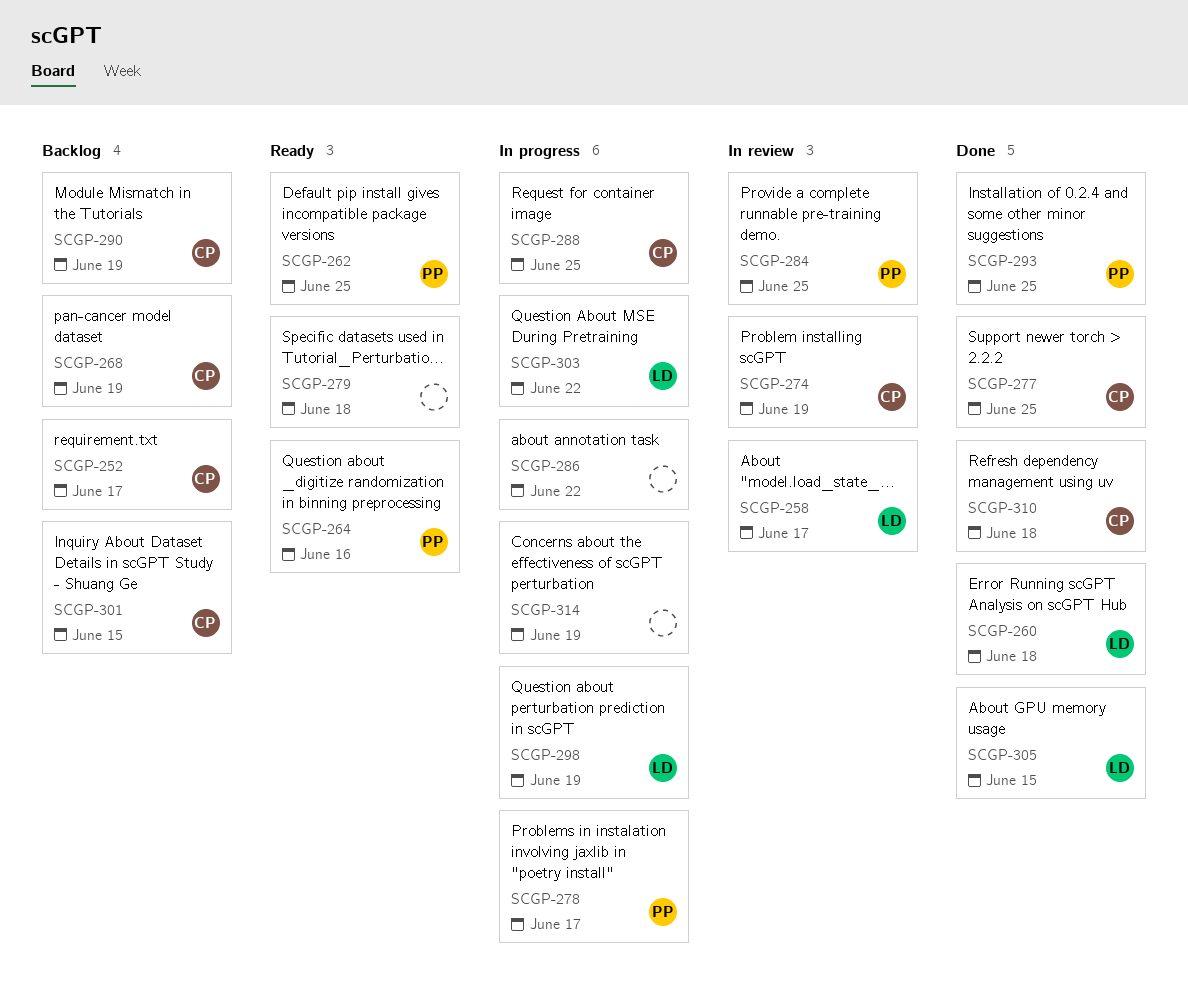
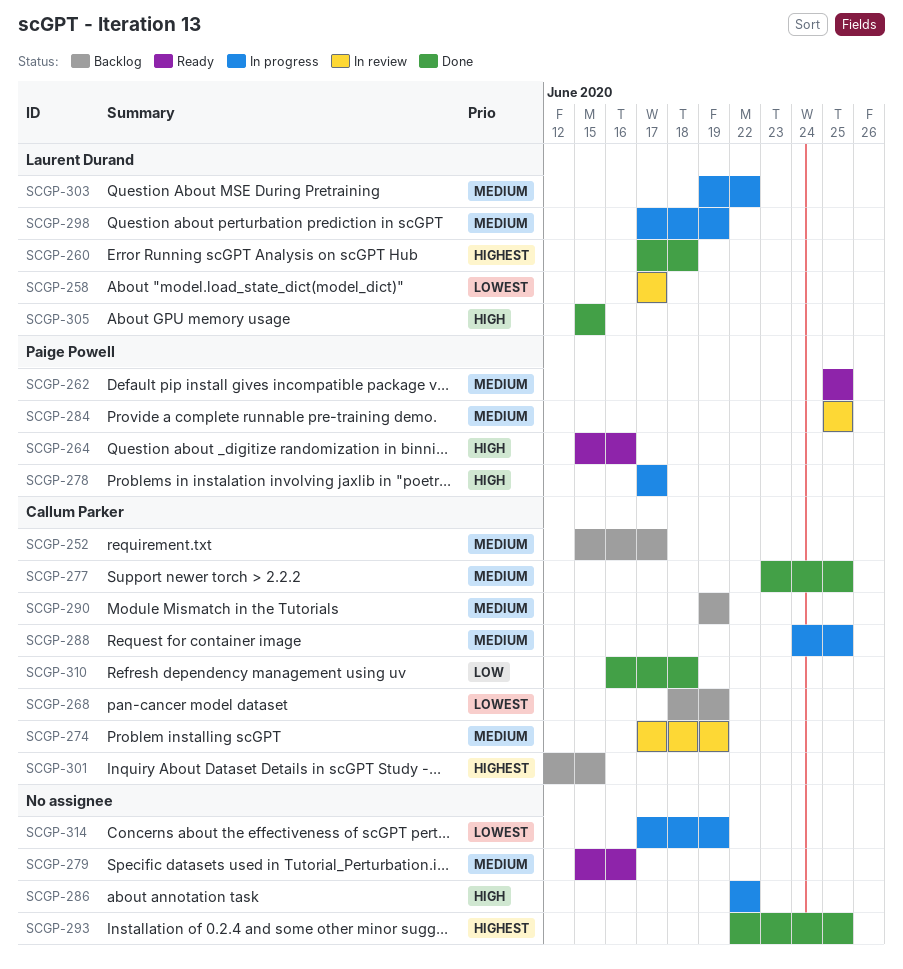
SCGP-279, due: Jun 18 -> Jun 16
SCGP-293, owner: Paige Powell -> none

